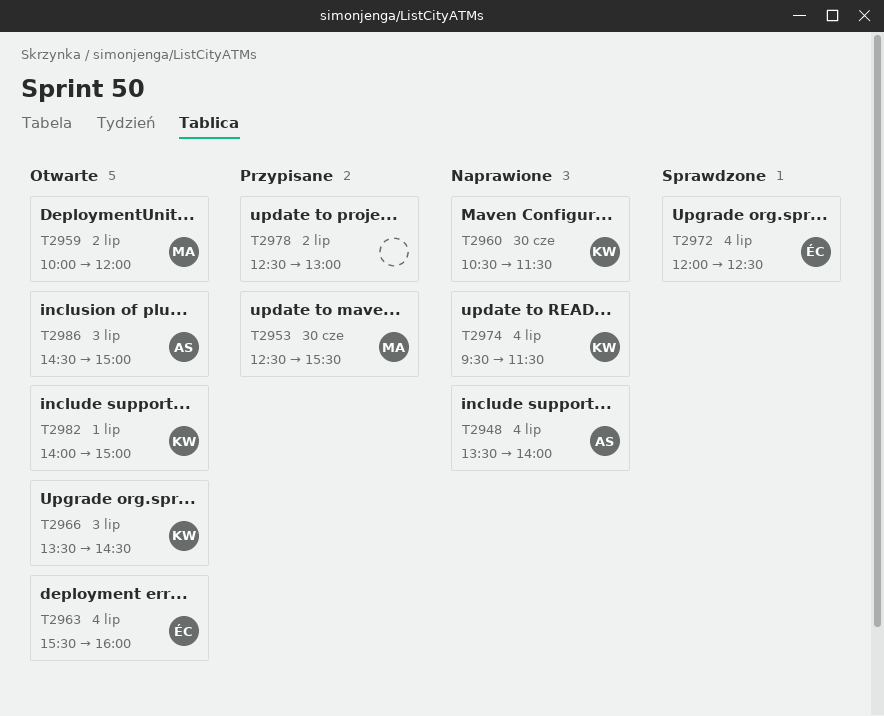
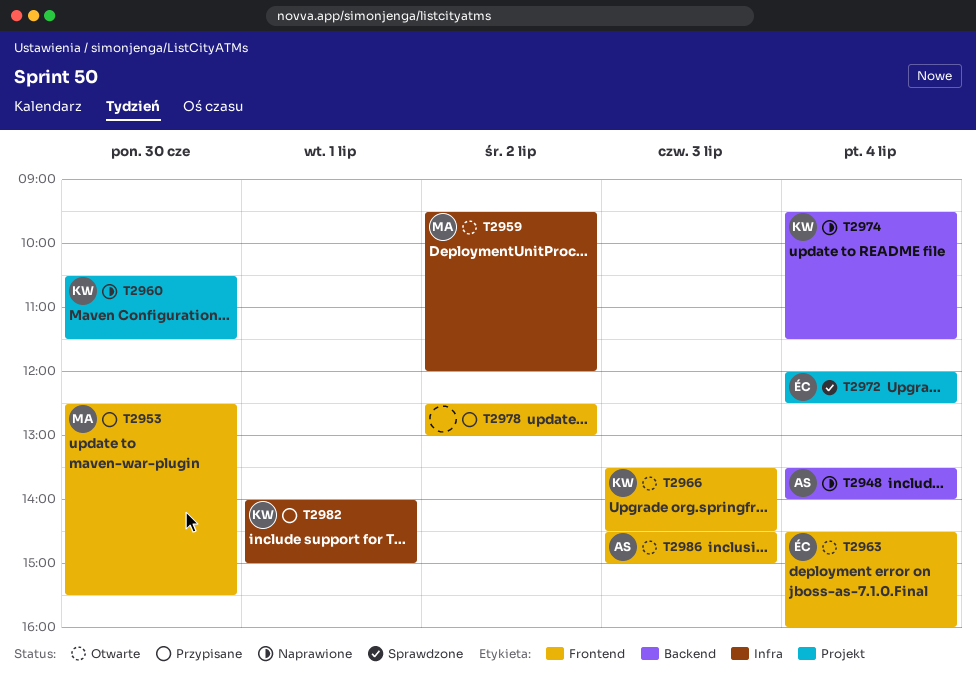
T2959, begins: 10:00 -> 09:30
T2963, begins: 15:30 -> 14:30
T2982, status: Otwarte -> Przypisane

